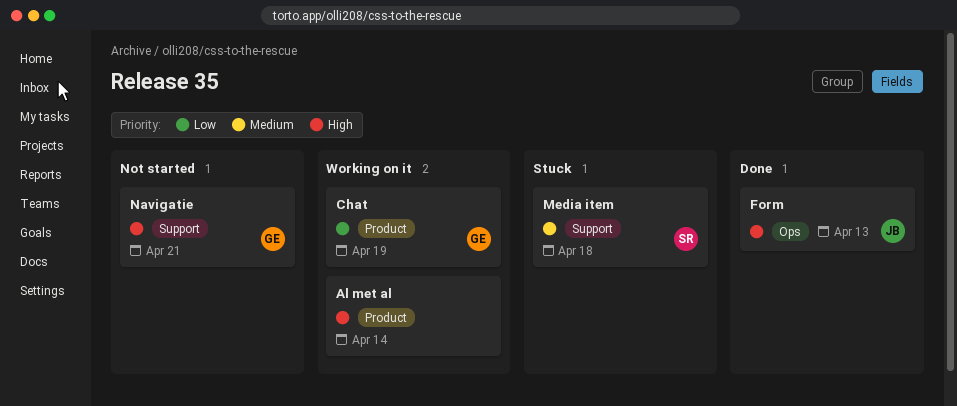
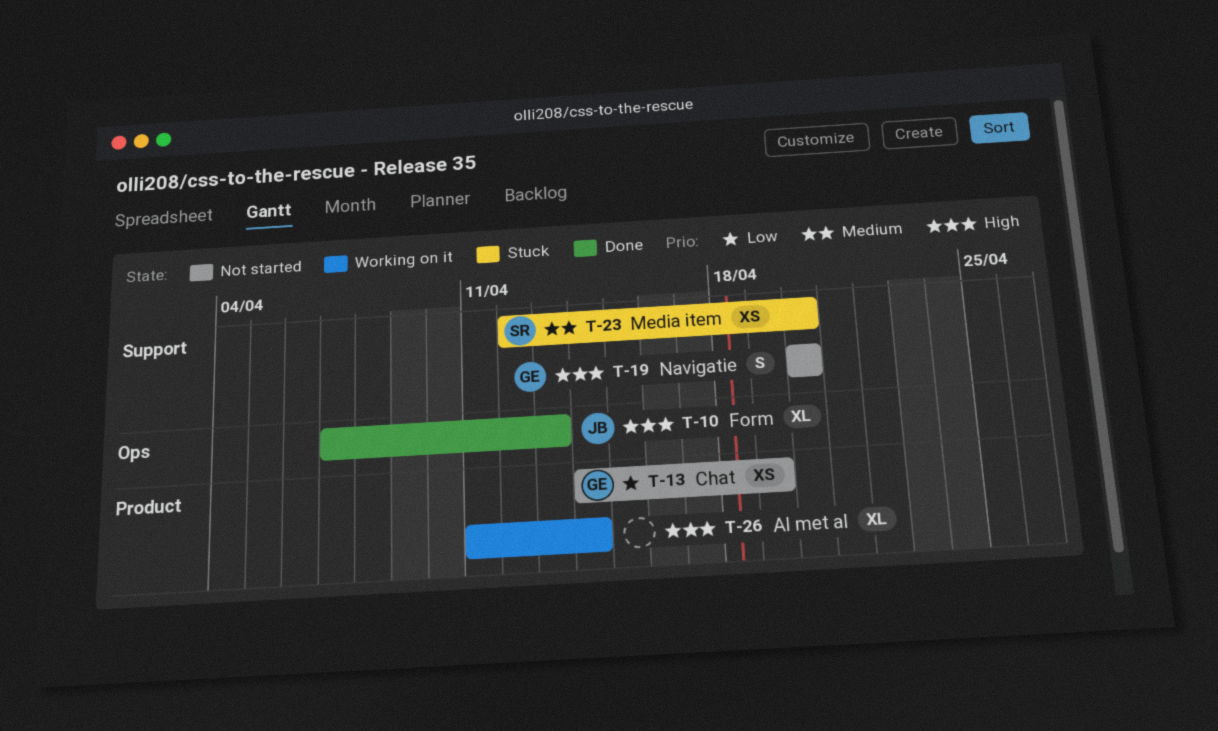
Chat, status: Working on it -> Not started
Media item, due: Apr 18 -> Apr 20
Navigatie, due: Apr 21 -> Apr 20

